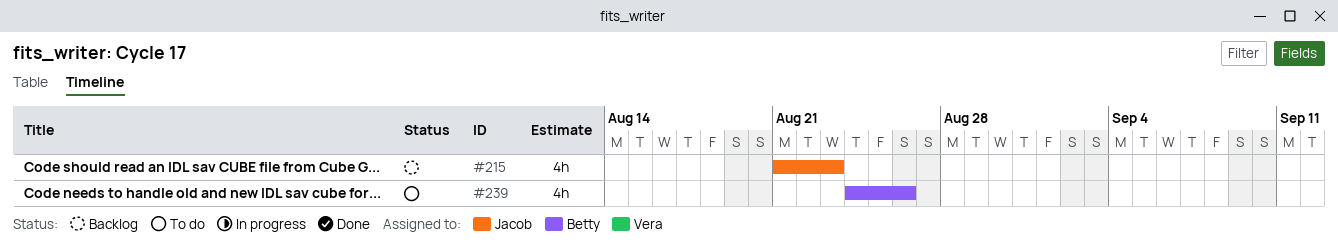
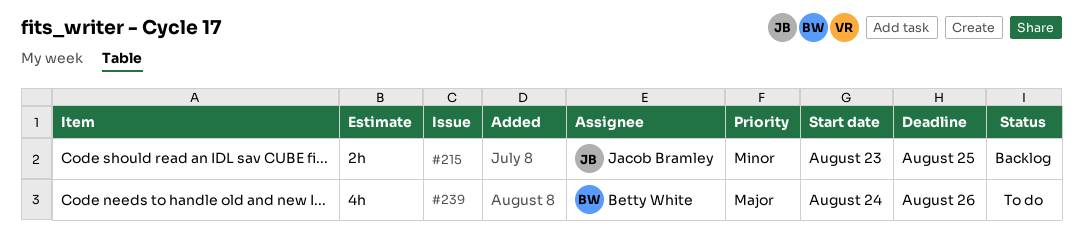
#215, estimate: 4h -> 2h
#215, start: Aug 21 -> Aug 23
#215, due: Aug 23 -> Aug 25

